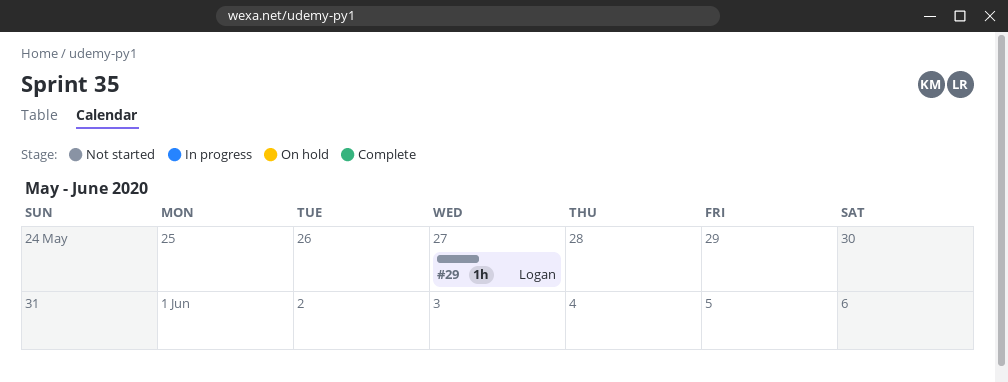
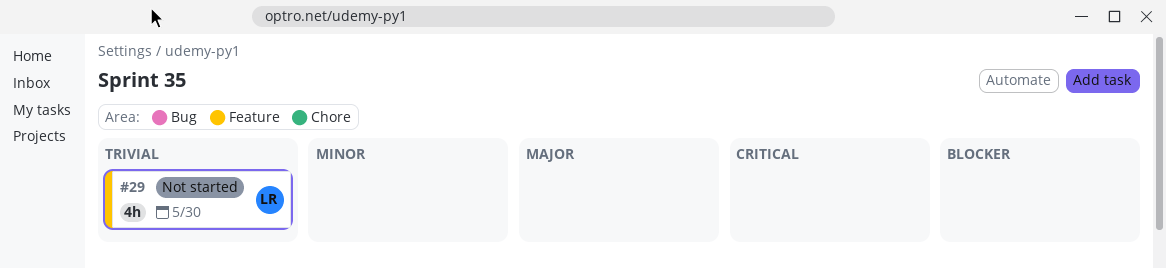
#29, estimate: 1h -> 4h
#29, due: May 27 -> May 30

